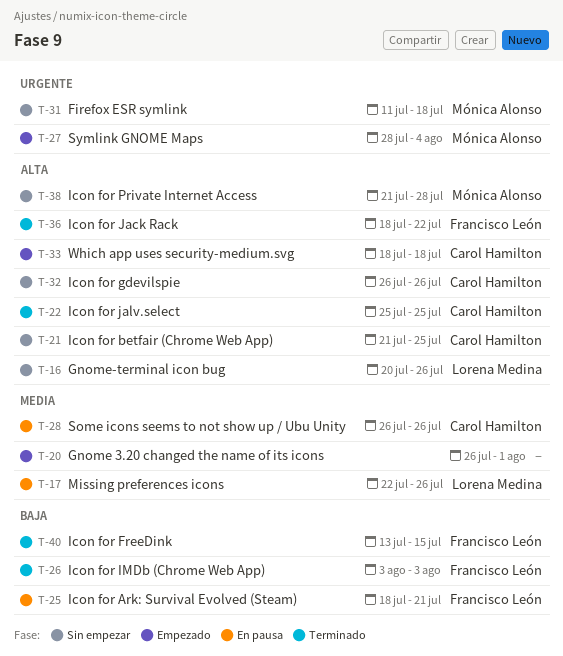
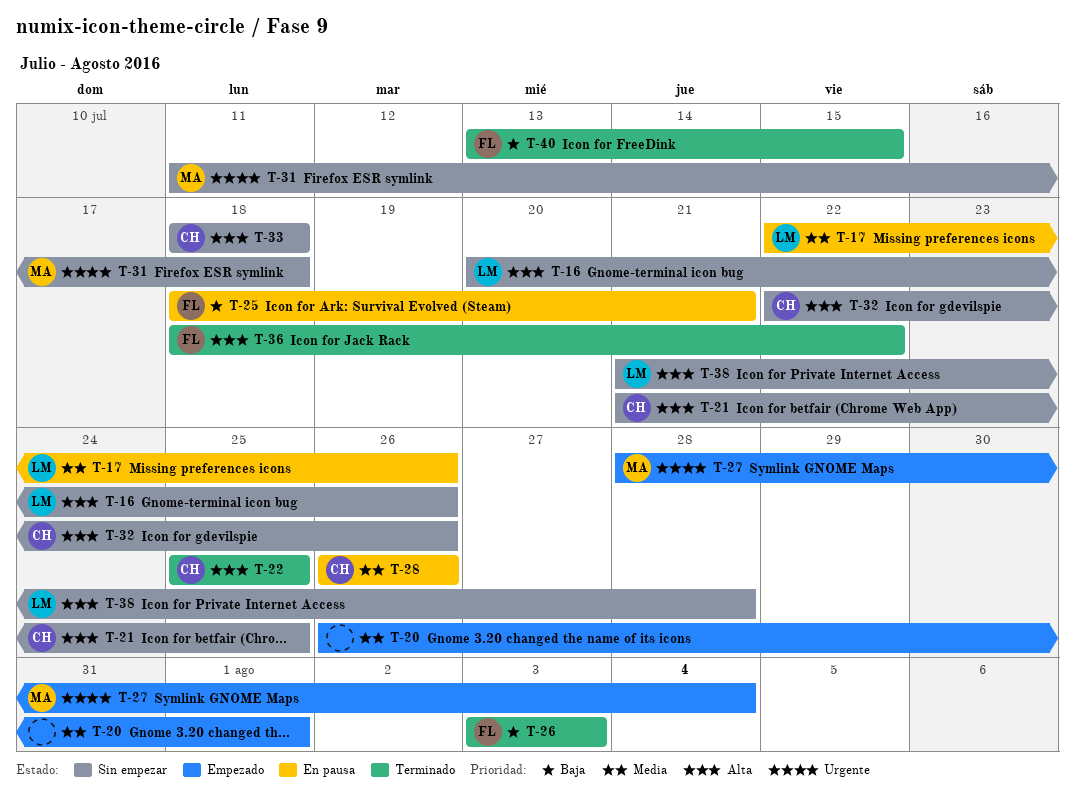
T-32, start: Jul 26 -> Jul 22
T-33, status: Empezado -> Sin empezar
T-38, owner: Mónica Alonso -> Lorena Medina

